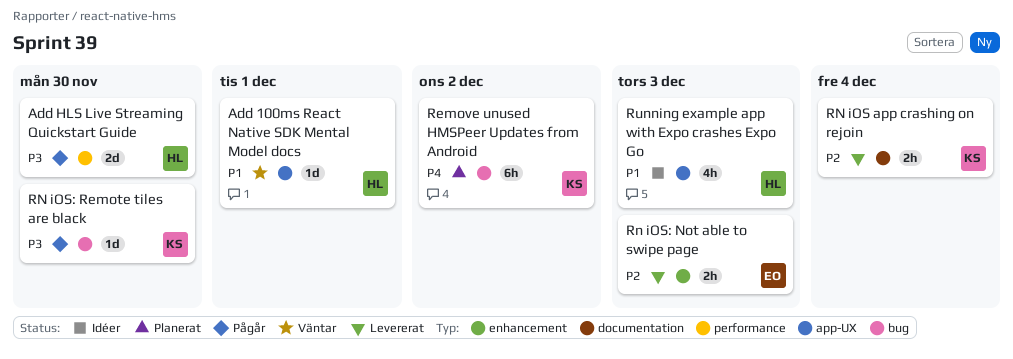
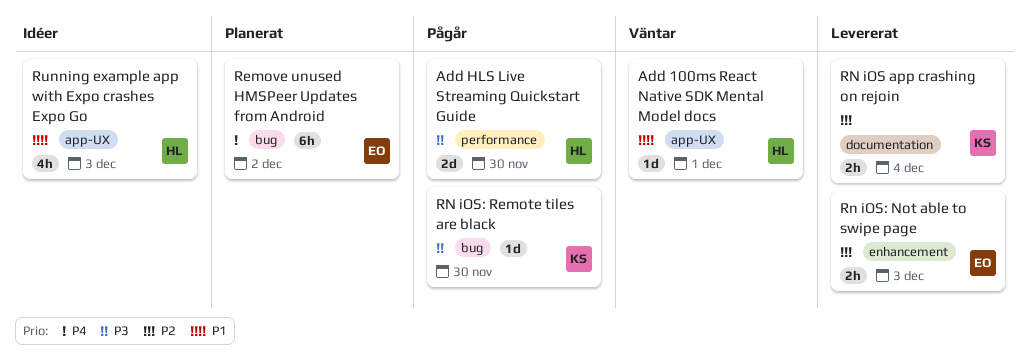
Remove unused HMSPeer Updates from Android, owner: KS -> EO

